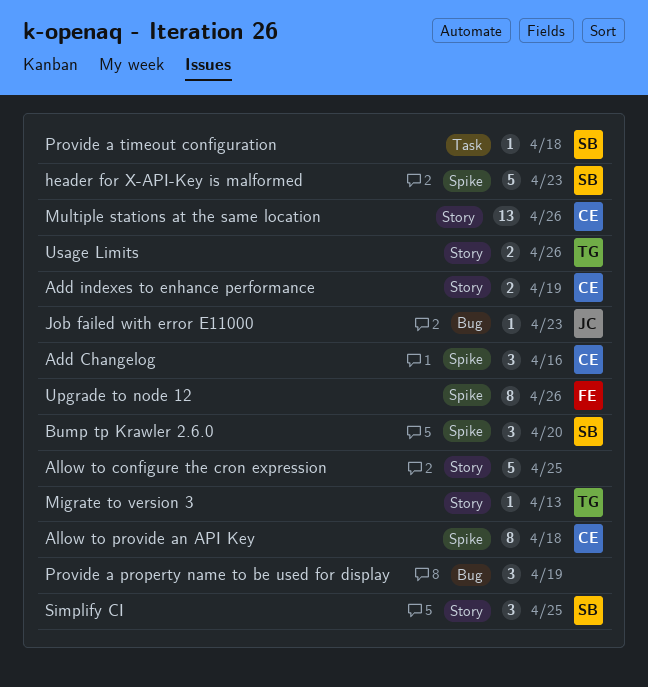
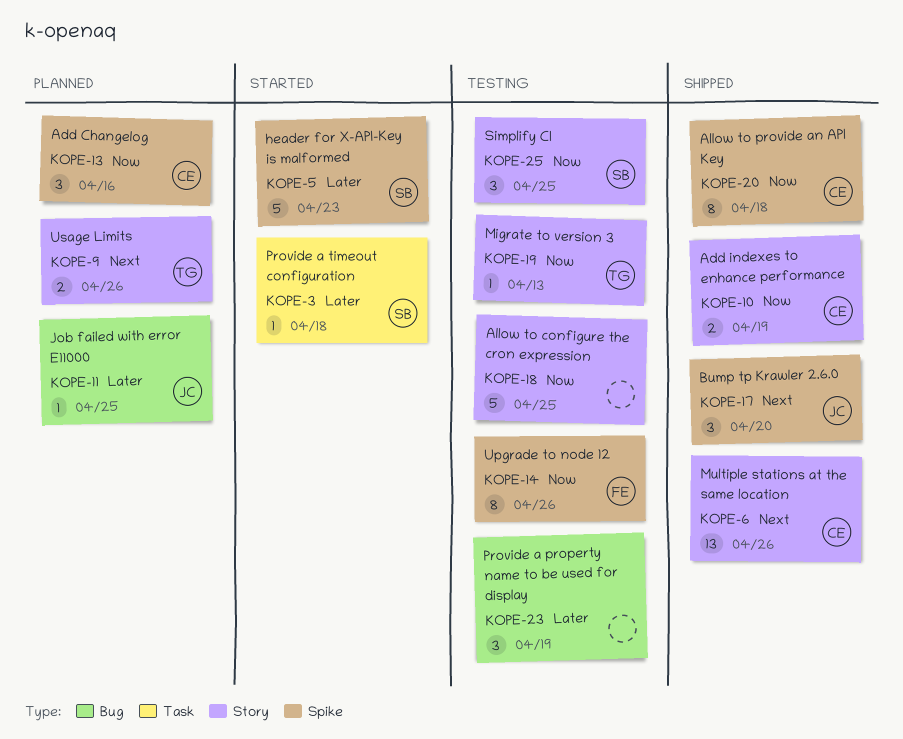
Bump tp Krawler 2.6.0, owner: SB -> JC
Job failed with error E11000, due: Apr 23 -> Apr 25

